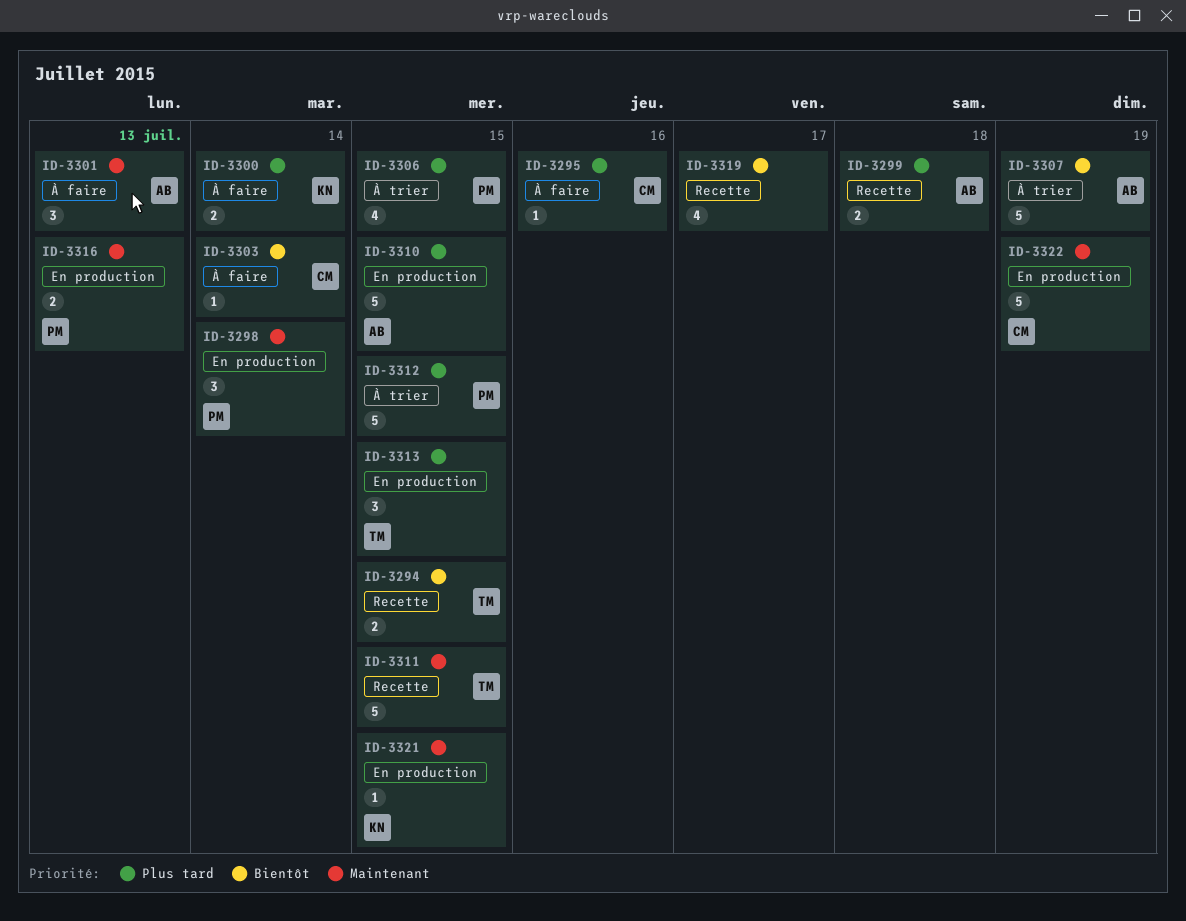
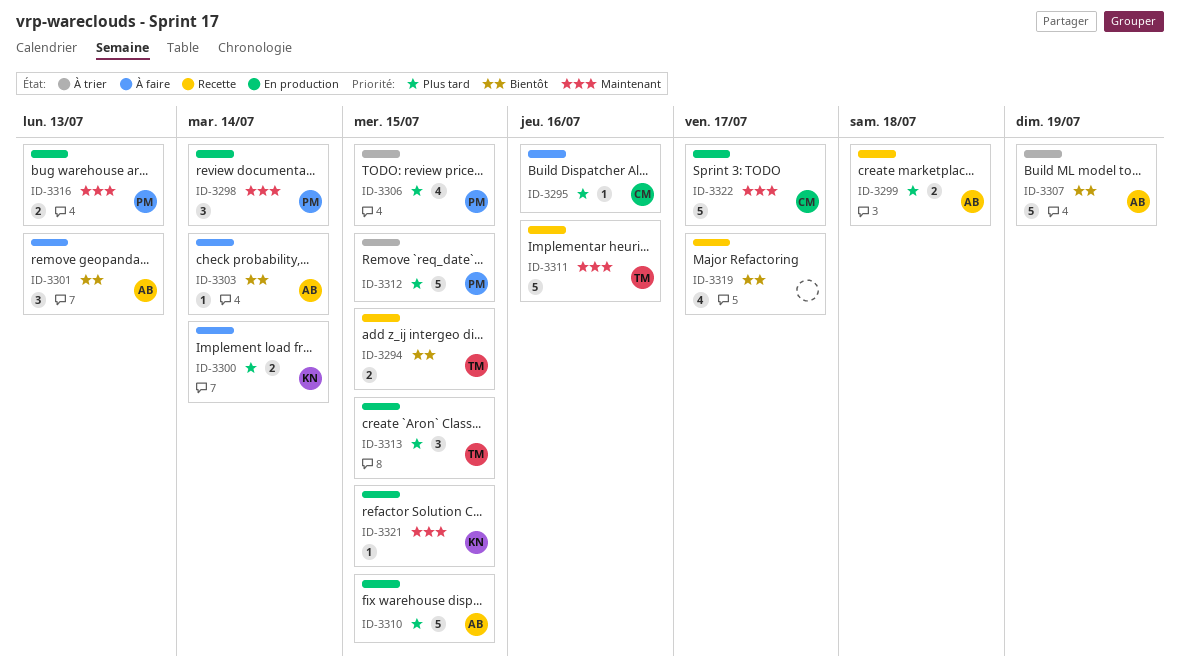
ID-3301, priority: Maintenant -> Bientôt
ID-3303, owner: CM -> AB
ID-3311, due: Jul 15 -> Jul 16
ID-3322, due: Jul 19 -> Jul 17

